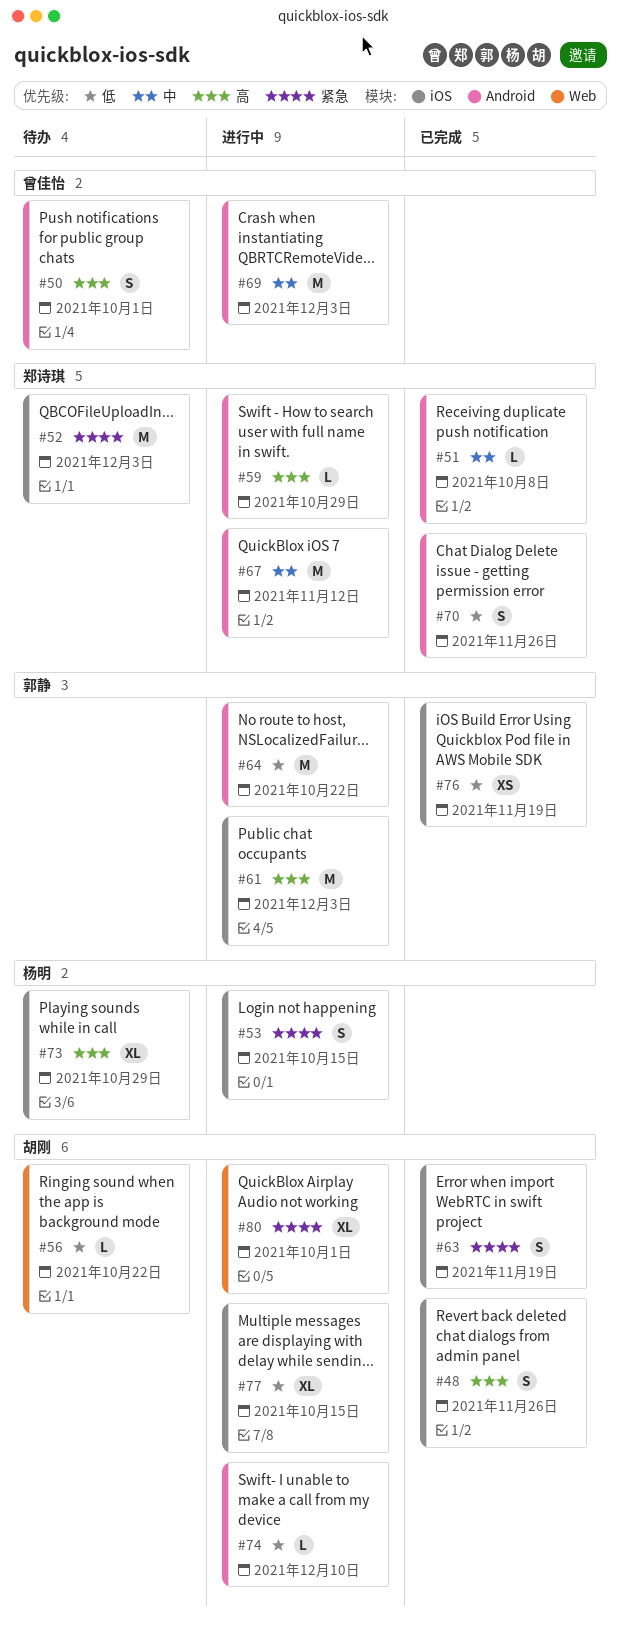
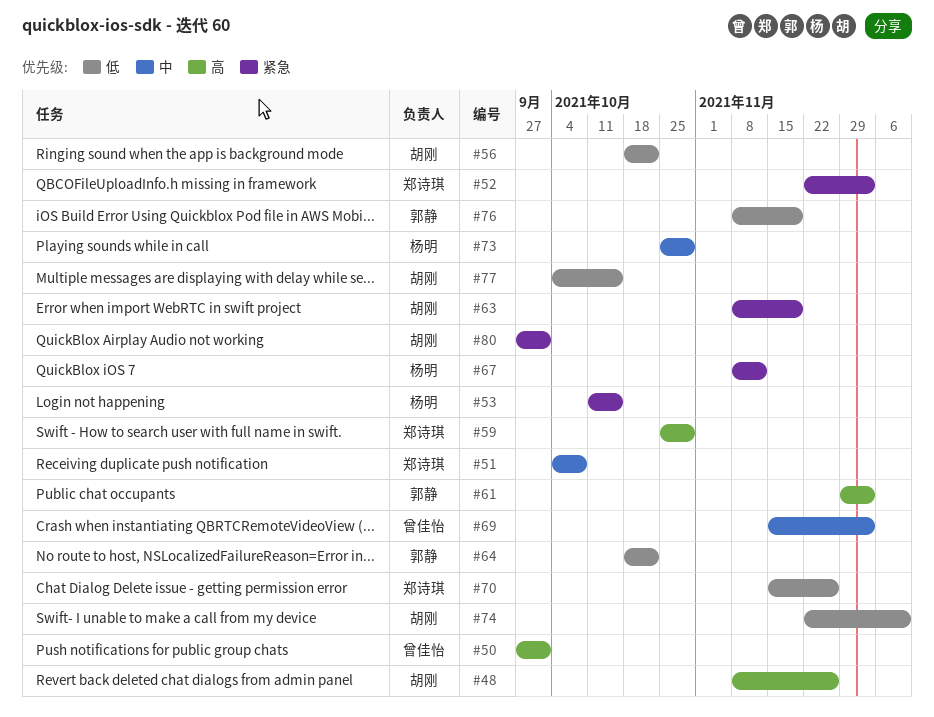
#67, owner: 郑诗琪 -> 杨明
#67, priority: 中 -> 紧急
#73, priority: 高 -> 中

